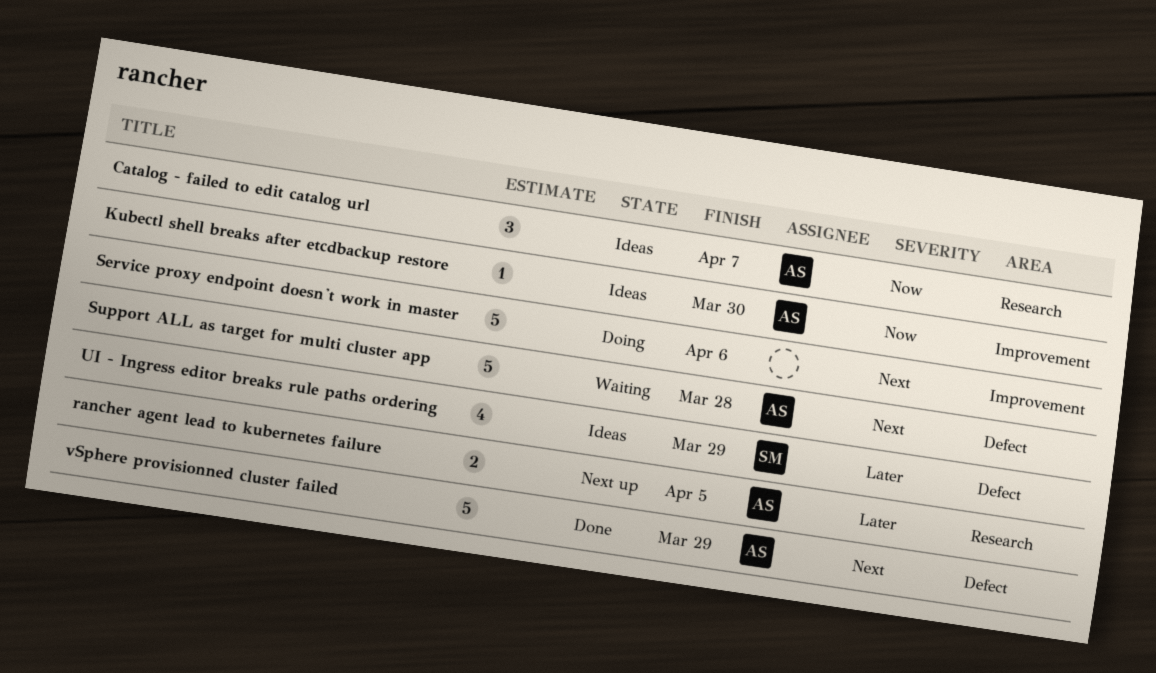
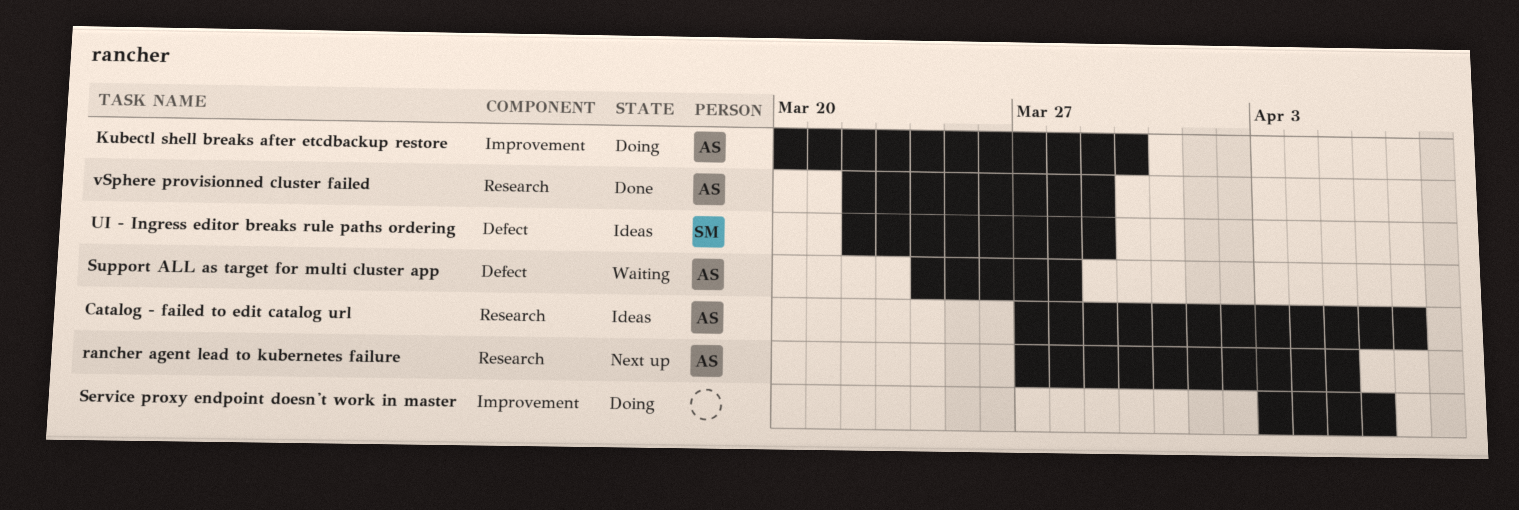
Kubectl shell breaks after etcdbackup restore, status: Ideas -> Doing
vSphere provisionned cluster failed, label: Defect -> Research

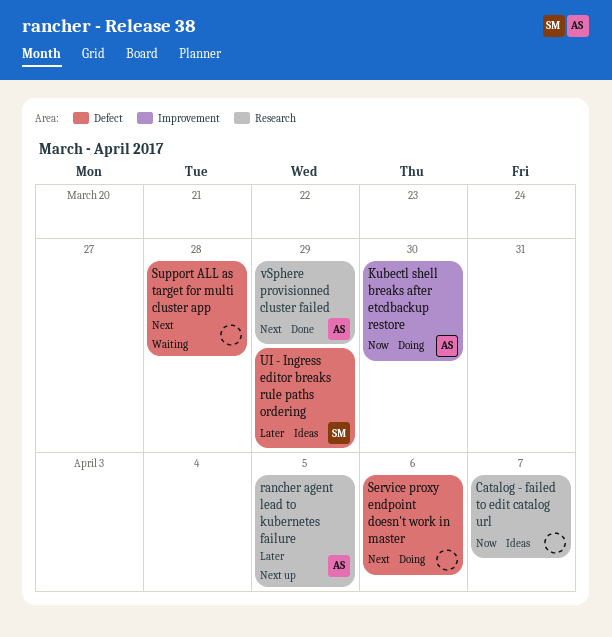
Catalog - failed to edit catalog url, owner: AS -> none
Service proxy endpoint doesn't work in master, label: Improvement -> Defect
Support ALL as target for multi cluster app, owner: AS -> none

